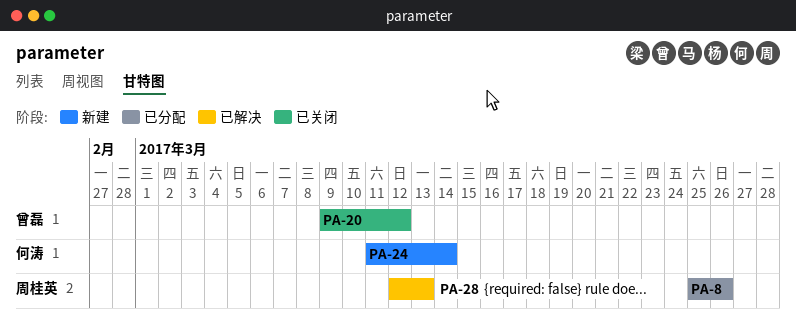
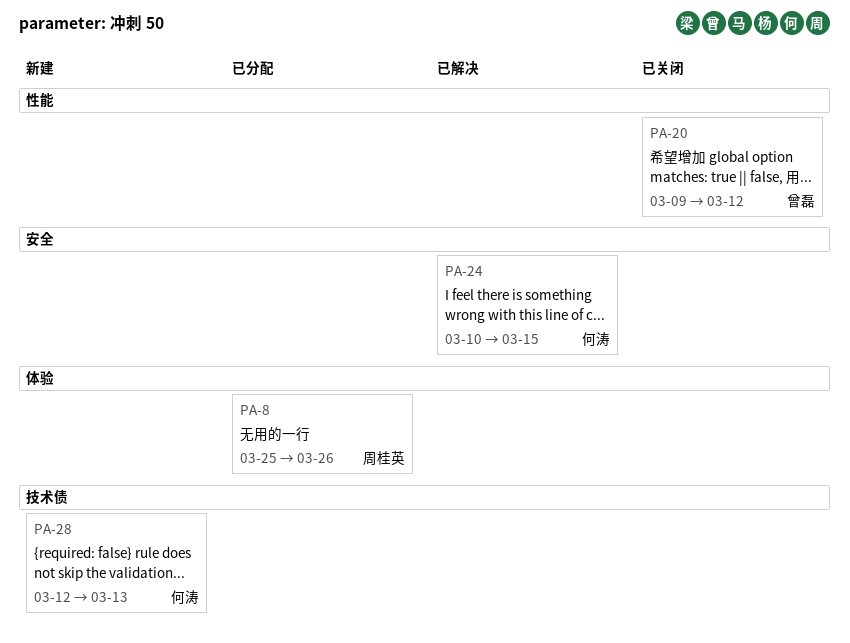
PA-24, status: 新建 -> 已解决
PA-24, start: Mar 11 -> Mar 10
PA-24, due: Mar 14 -> Mar 15
PA-28, status: 已解决 -> 新建
PA-28, owner: 周桂英 -> 何涛

